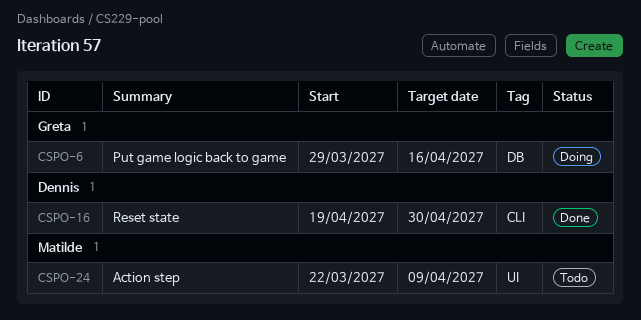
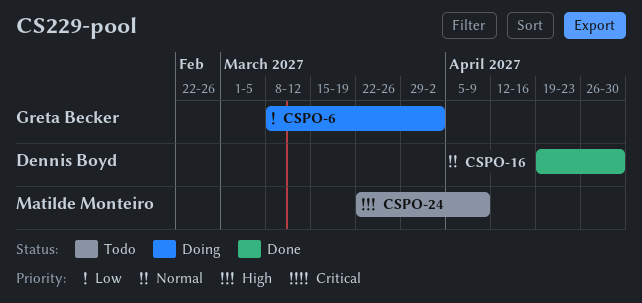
CSPO-6, start: Mar 29 -> Mar 8
CSPO-6, due: Apr 16 -> Apr 2

